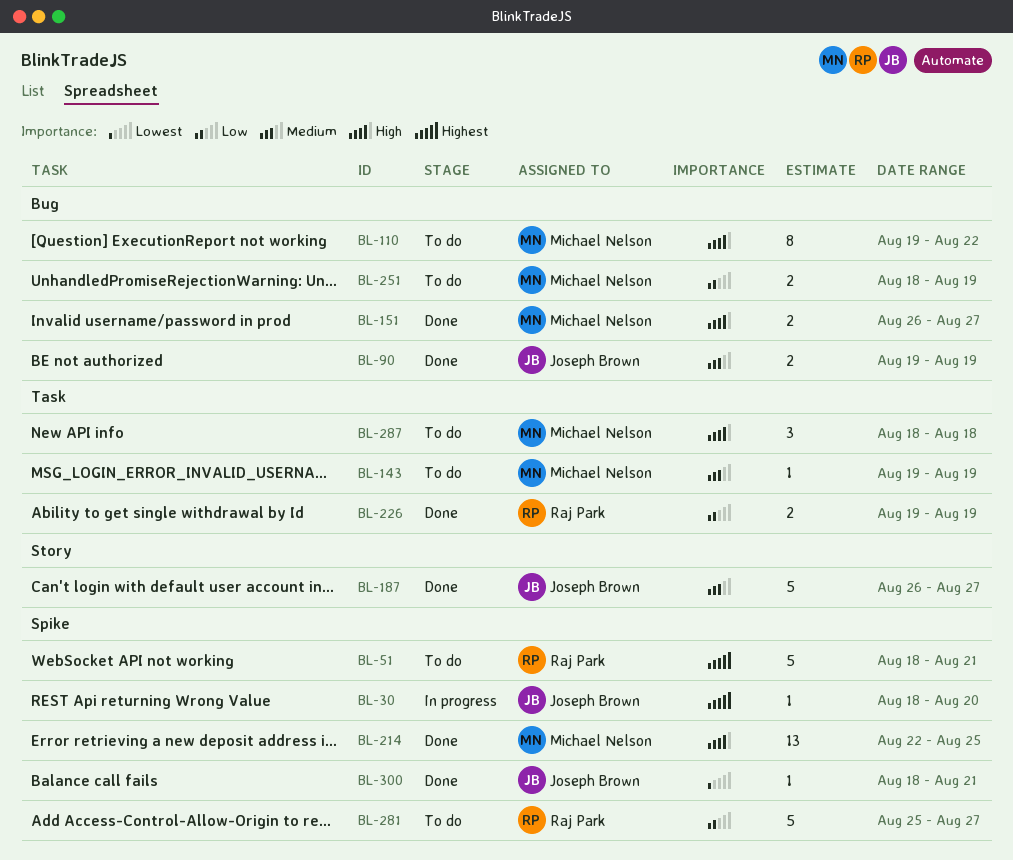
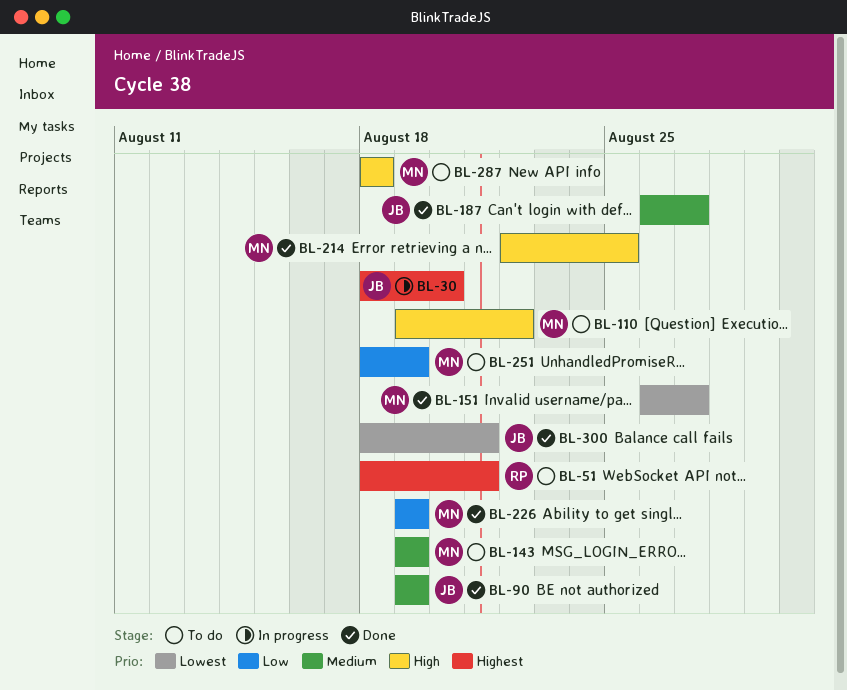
BL-151, priority: High -> Lowest
BL-226, owner: Raj Park -> Michael Nelson
BL-281: present -> none

